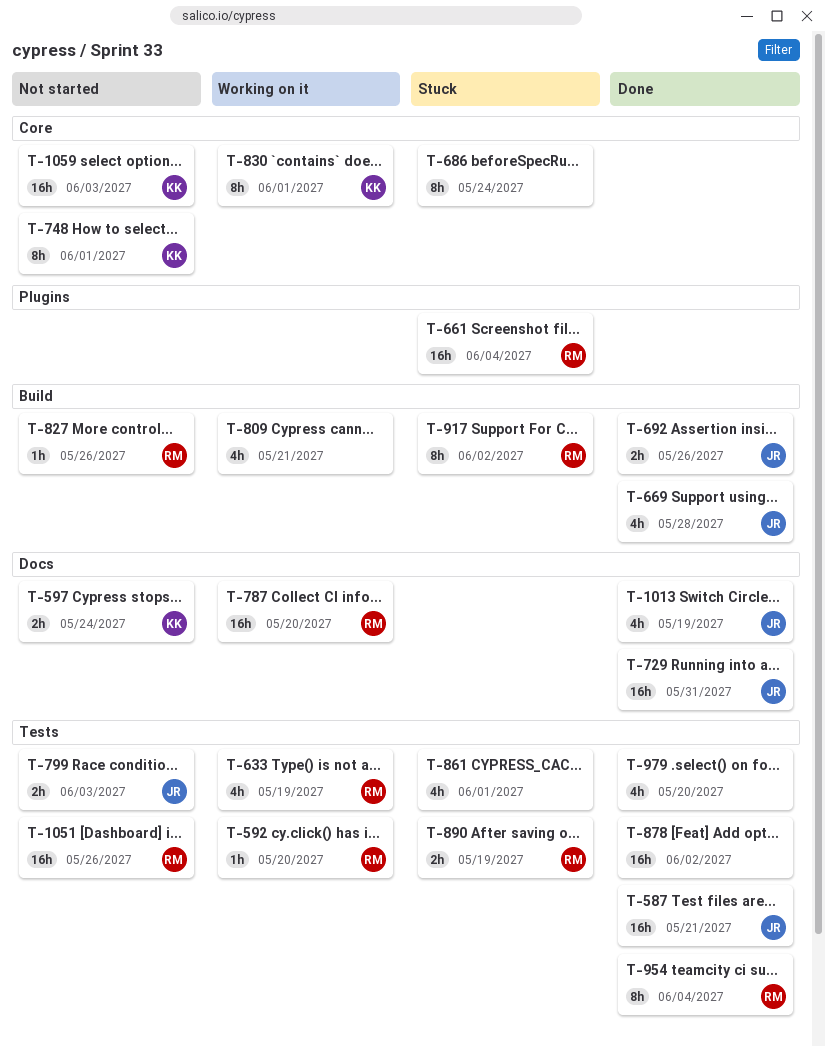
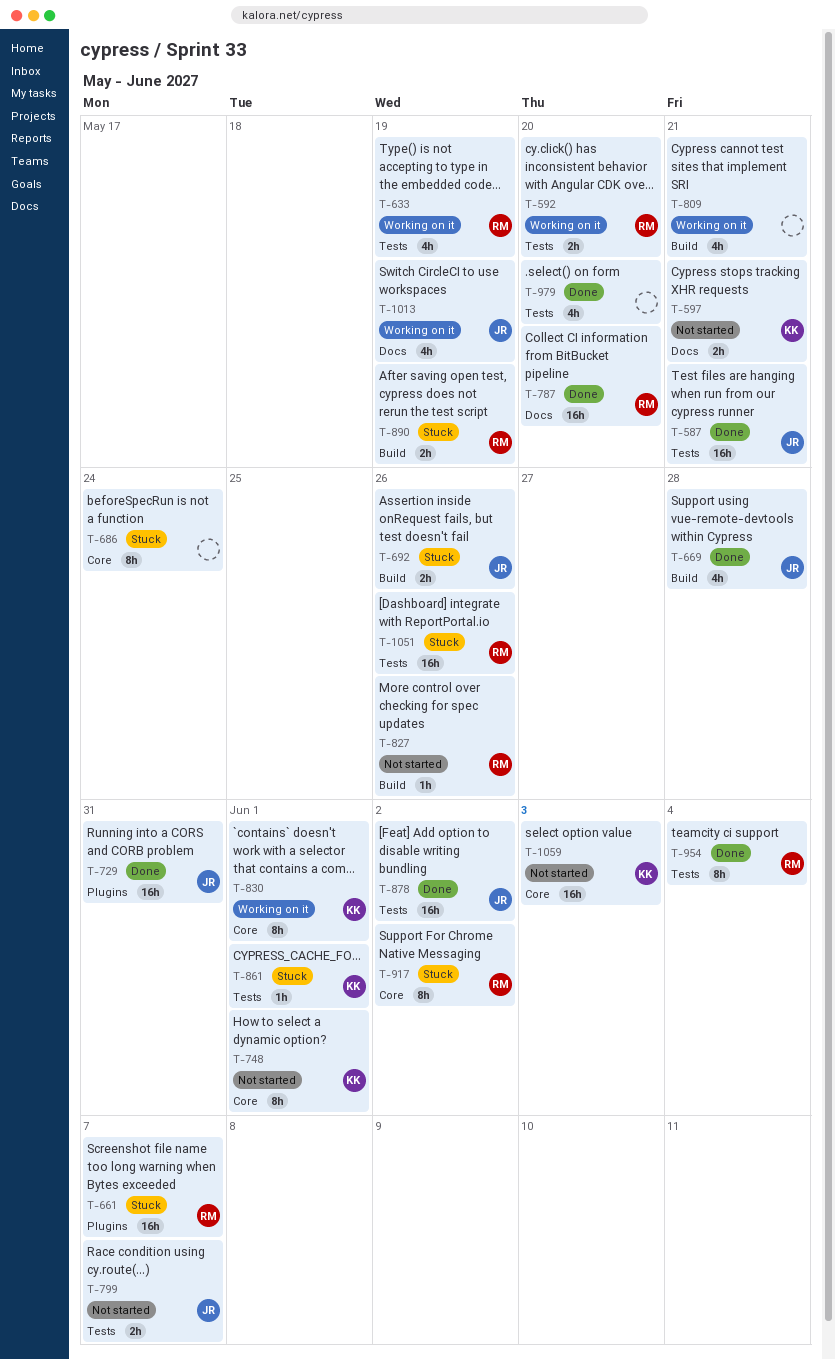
T-592, estimate: 1h -> 2h
T-597, due: May 24 -> May 21
T-661, due: Jun 4 -> Jun 7
T-692, status: Done -> Stuck
T-729, label: Docs -> Plugins
T-787, status: Working on it -> Done
T-799, due: Jun 3 -> Jun 7
T-861, owner: none -> KK
T-861, estimate: 4h -> 1h
T-878, owner: none -> JR
T-890, label: Tests -> Build
T-917, label: Build -> Core
T-1013, status: Done -> Working on it
T-1051, status: Not started -> Stuck

